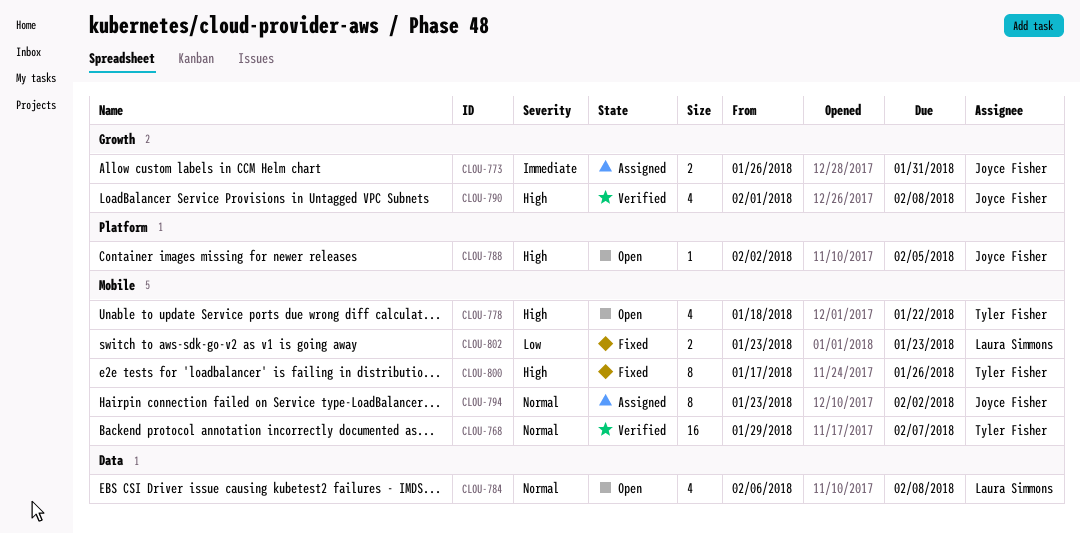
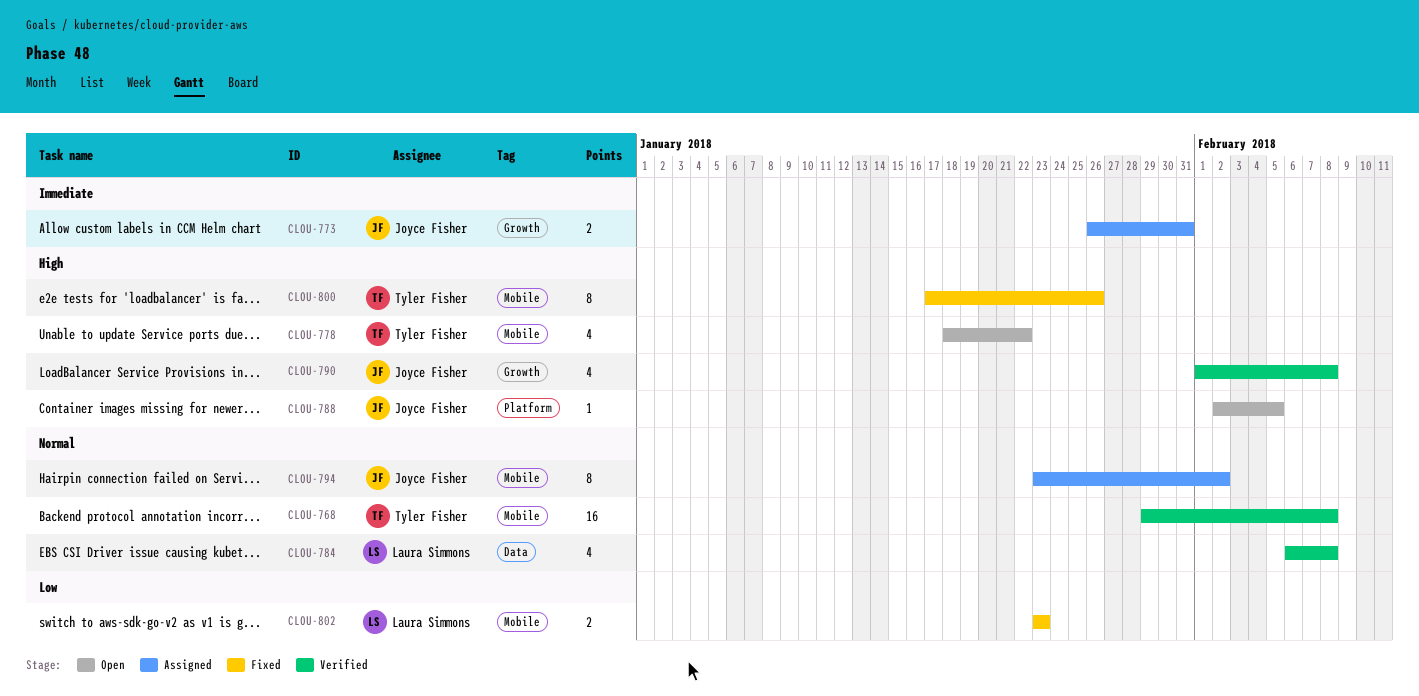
CLOU-768, due: Feb 7 -> Feb 8
CLOU-784, status: Open -> Verified

